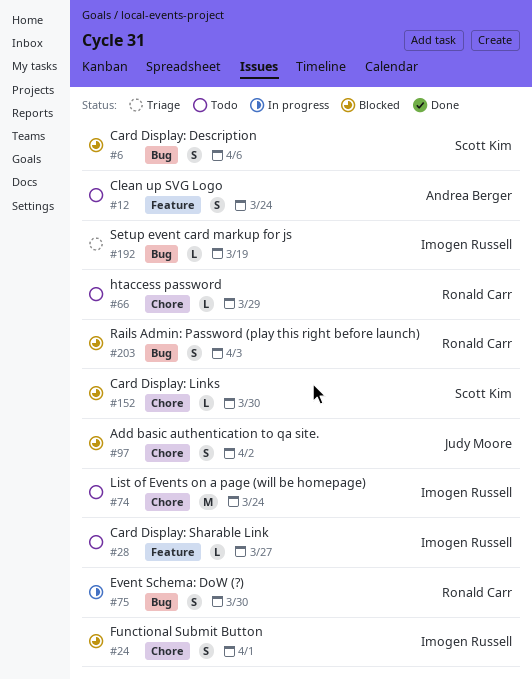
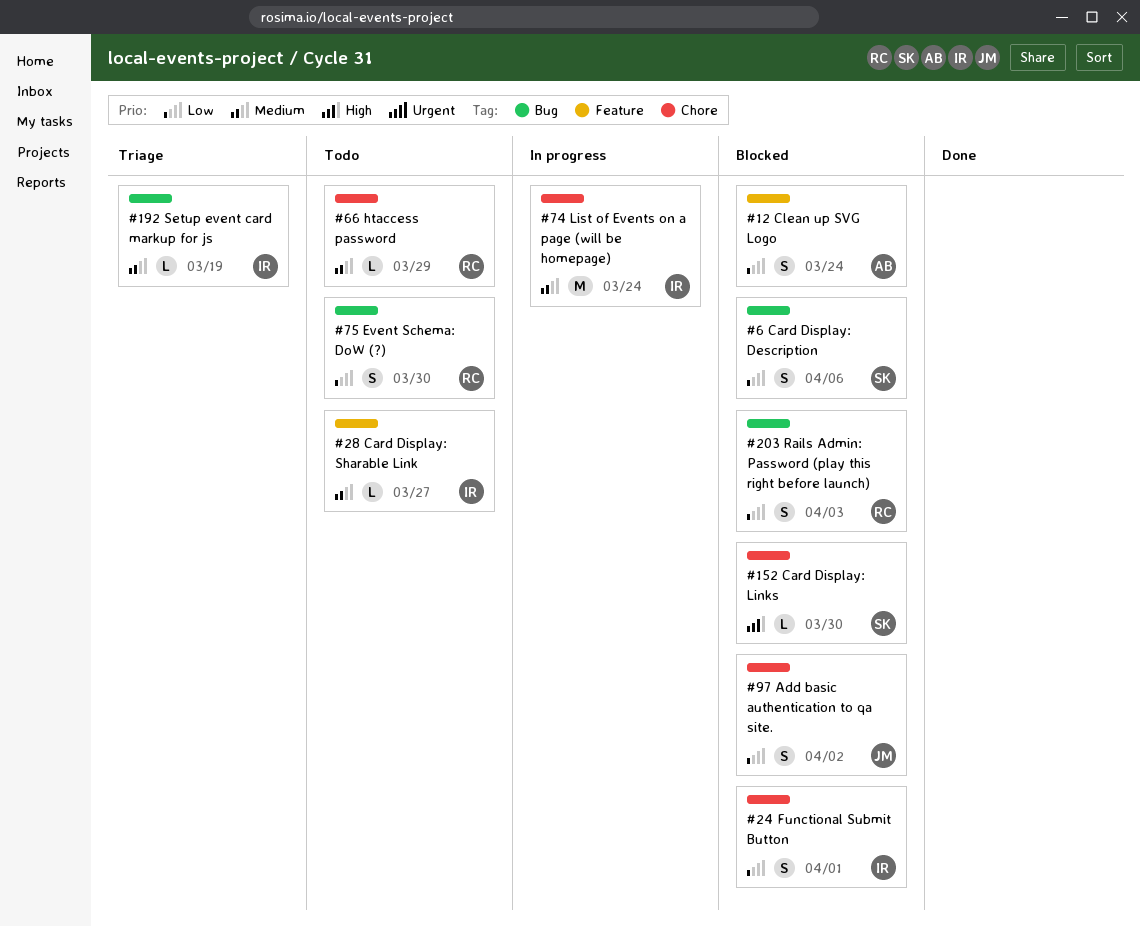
#12, status: Todo -> Blocked
#74, status: Todo -> In progress
#75, status: In progress -> Todo

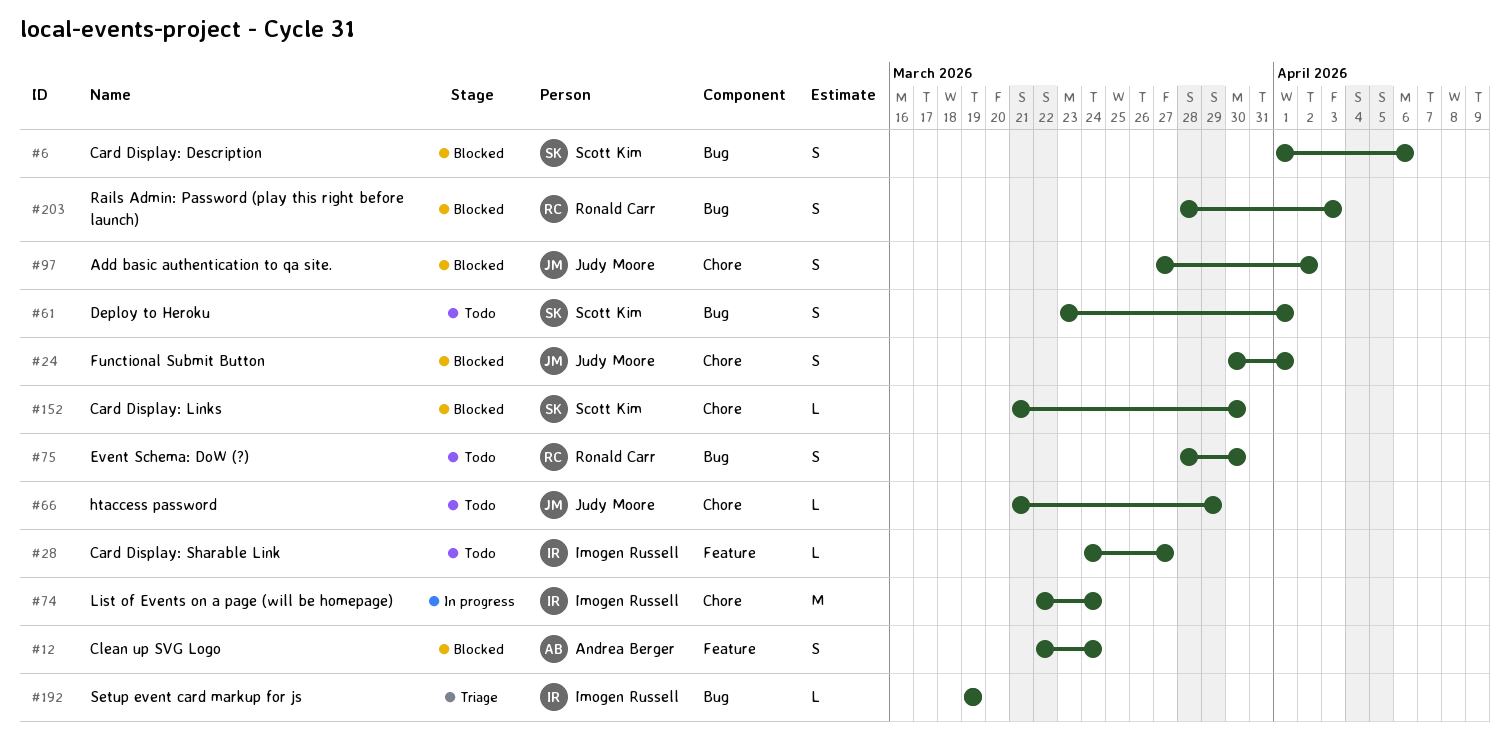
#24, owner: Imogen Russell -> Judy Moore
#61: none -> present
#66, owner: Ronald Carr -> Judy Moore

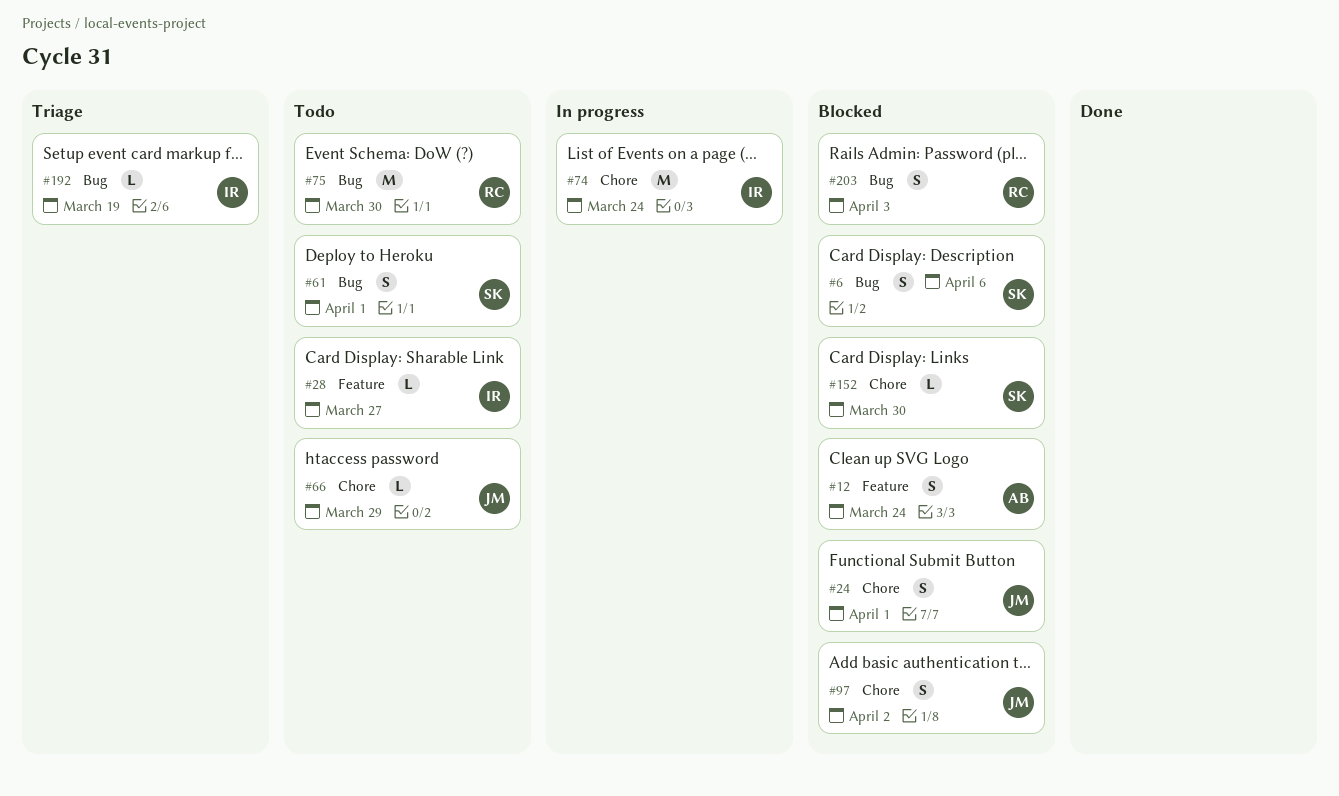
#75, estimate: S -> M

